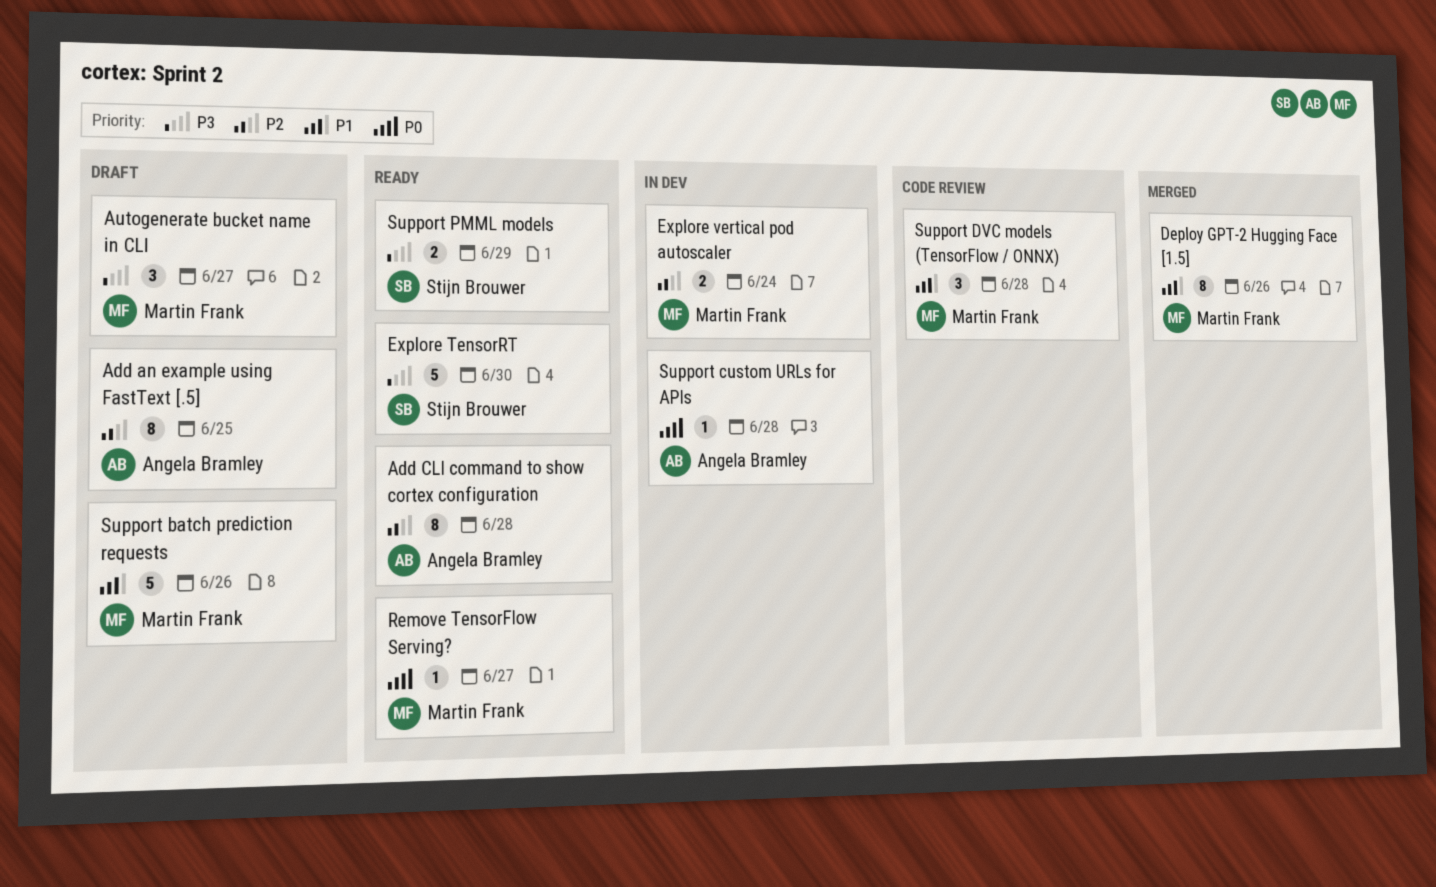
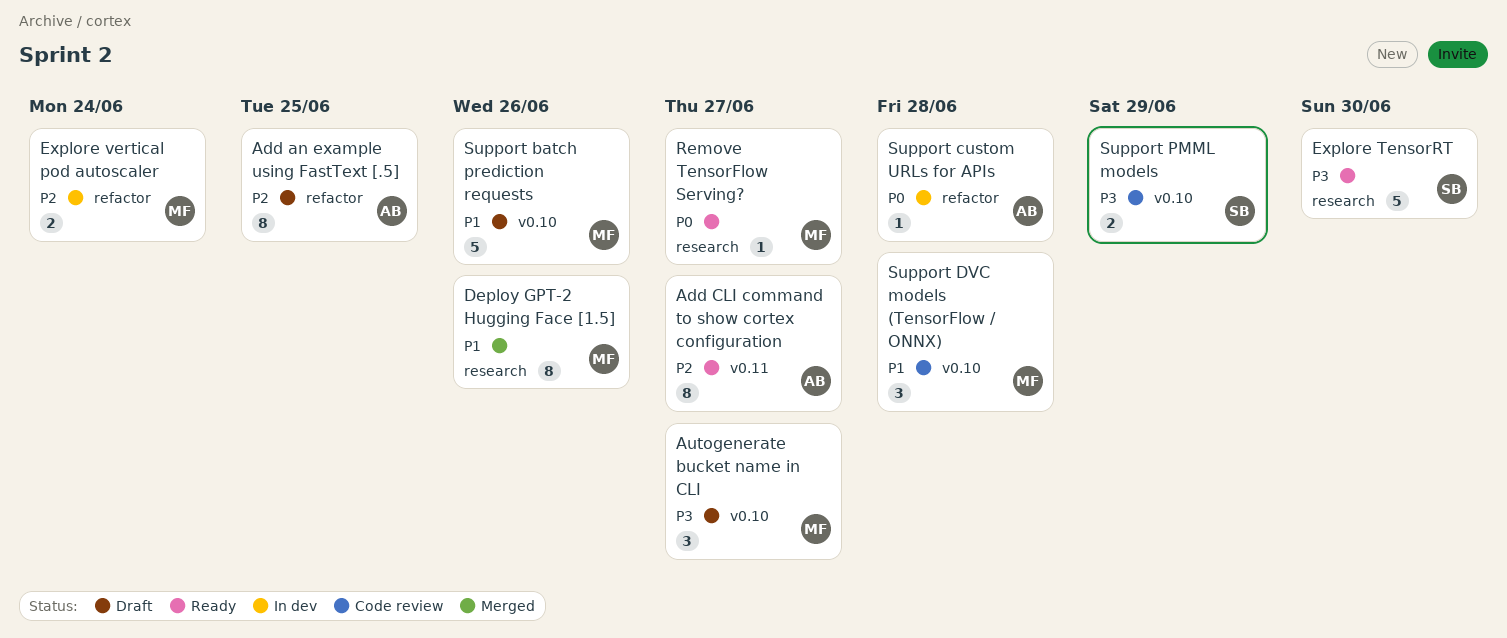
Add CLI command to show cortex configuration, due: Jun 28 -> Jun 27
Support PMML models, status: Ready -> Code review

